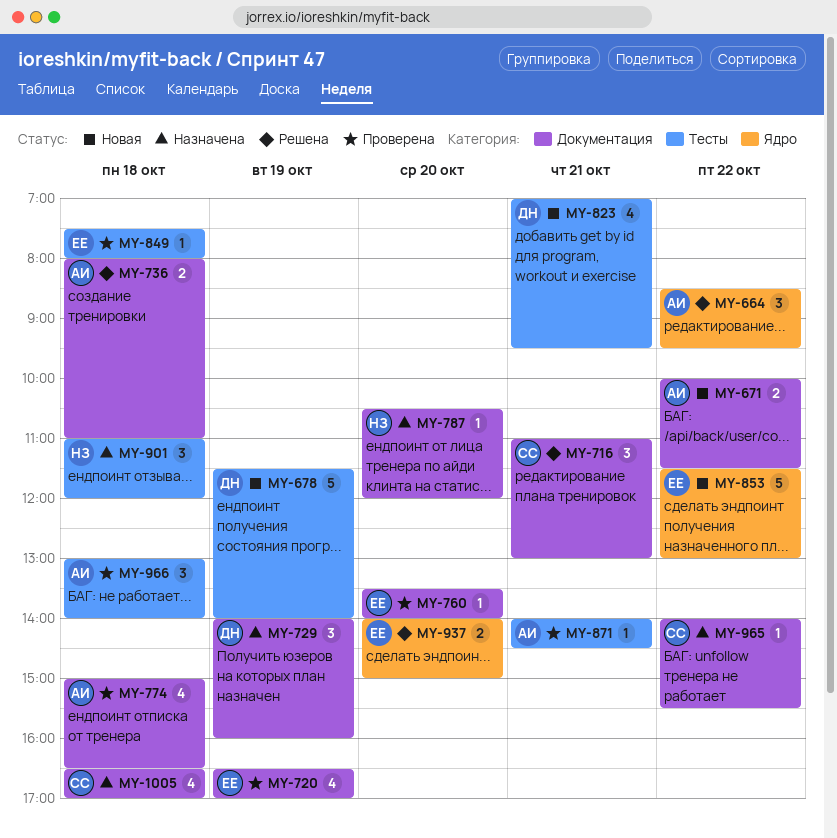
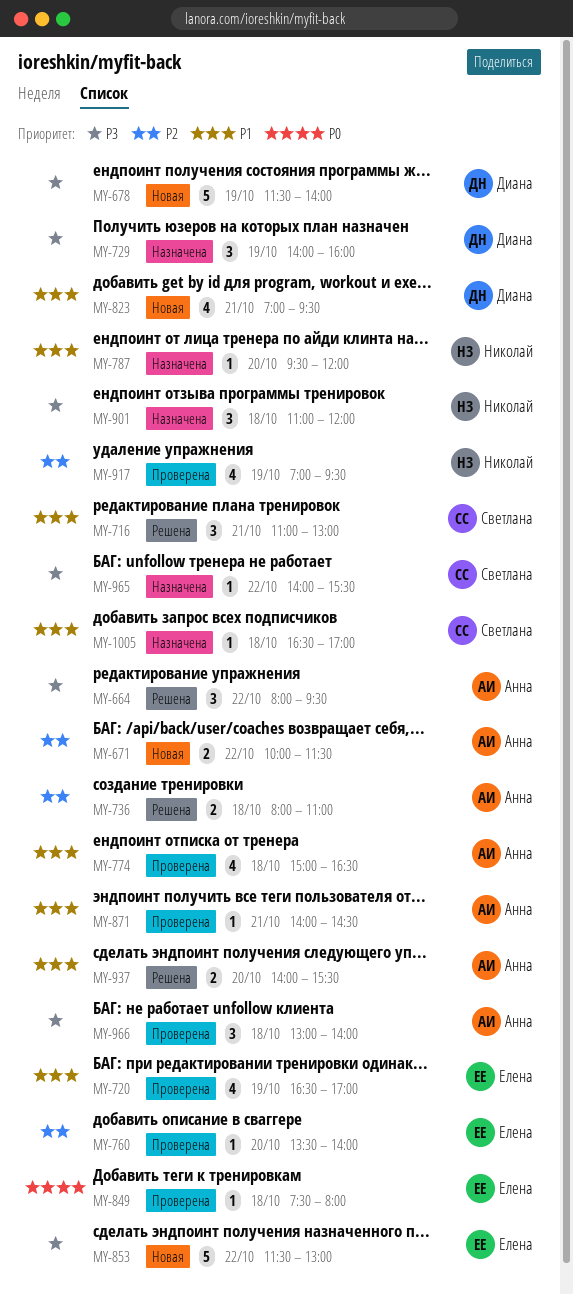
MY-664, begins: 08:30 -> 08:00
MY-787, begins: 10:30 -> 09:30
MY-917: none -> present
MY-937, owner: Елена -> Анна
MY-937, ends: 15:00 -> 15:30
MY-1005, estimate: 4 -> 1

